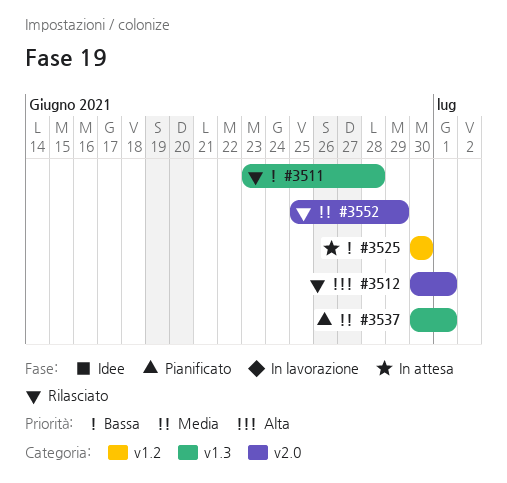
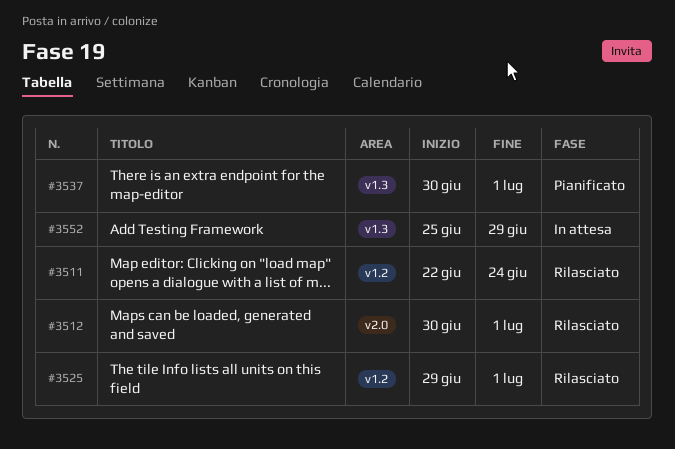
#3511, label: v1.3 -> v1.2
#3511, start: Jun 23 -> Jun 22
#3511, due: Jun 28 -> Jun 24
#3525, status: In attesa -> Rilasciato
#3525, start: Jun 30 -> Jun 29
#3525, due: Jun 30 -> Jul 1
#3552, status: Rilasciato -> In attesa
#3552, label: v2.0 -> v1.3

